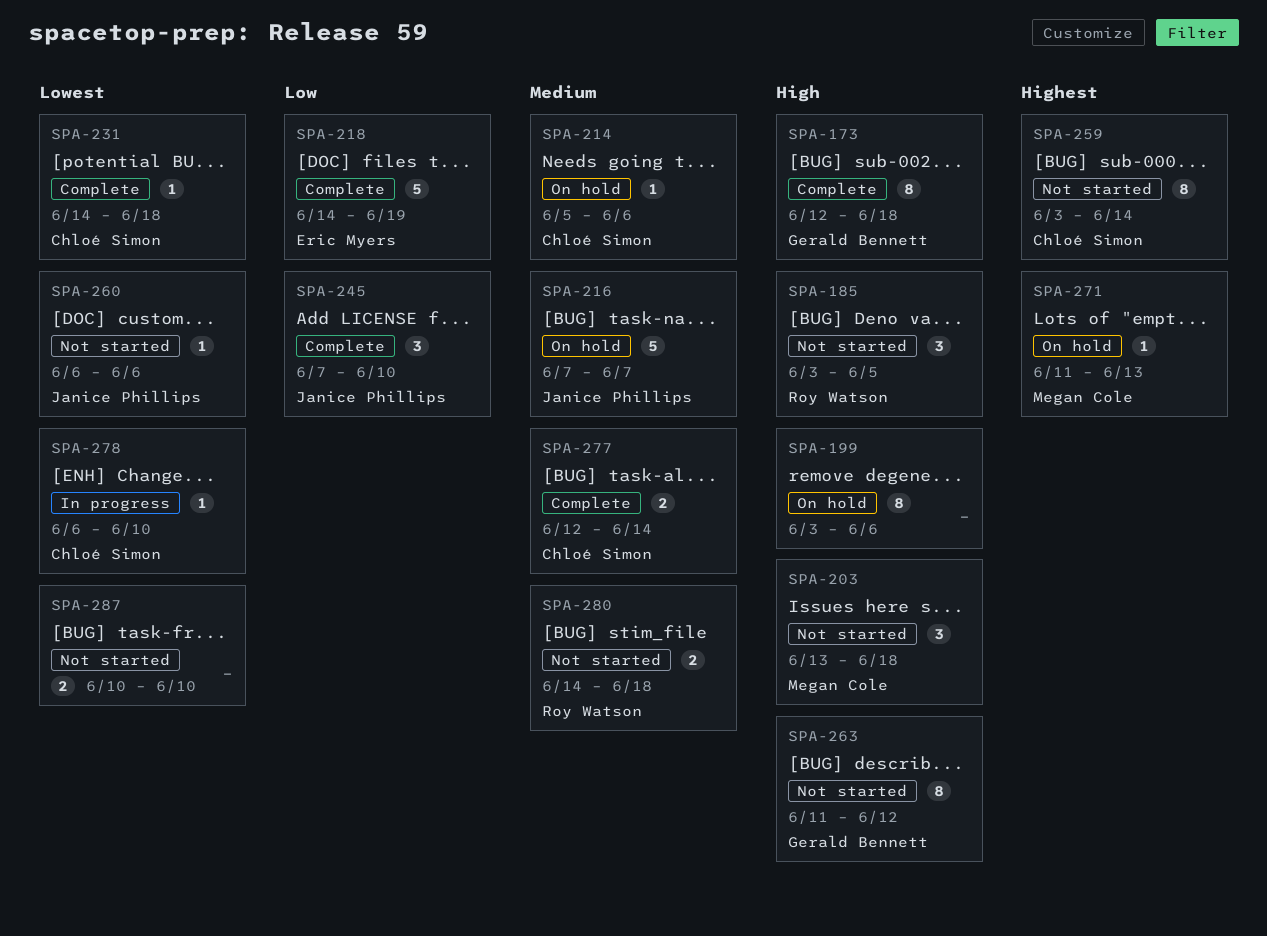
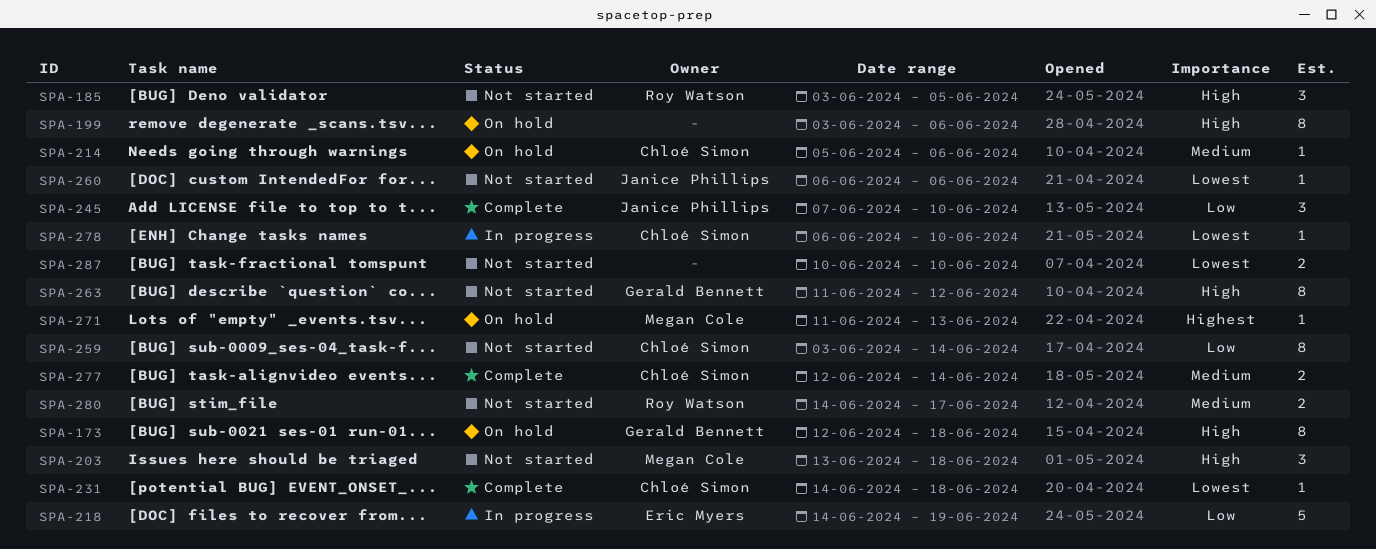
SPA-173, status: Complete -> On hold
SPA-216: present -> none
SPA-218, status: Complete -> In progress
SPA-259, priority: Highest -> Low
SPA-280, due: Jun 18 -> Jun 17

